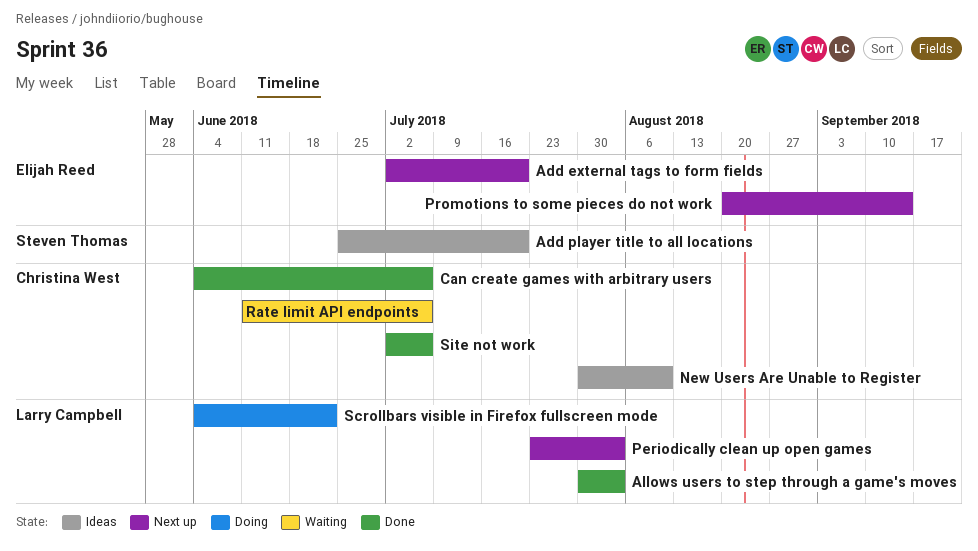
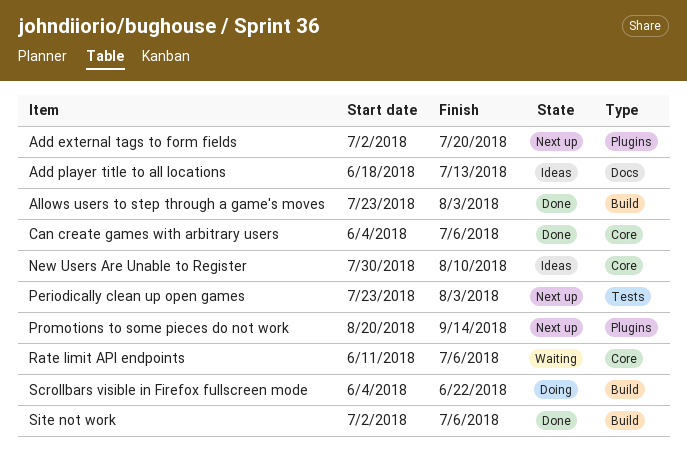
Add player title to all locations, start: Jun 25 -> Jun 18
Add player title to all locations, due: Jul 20 -> Jul 13
Allows users to step through a game's moves, start: Jul 30 -> Jul 23

